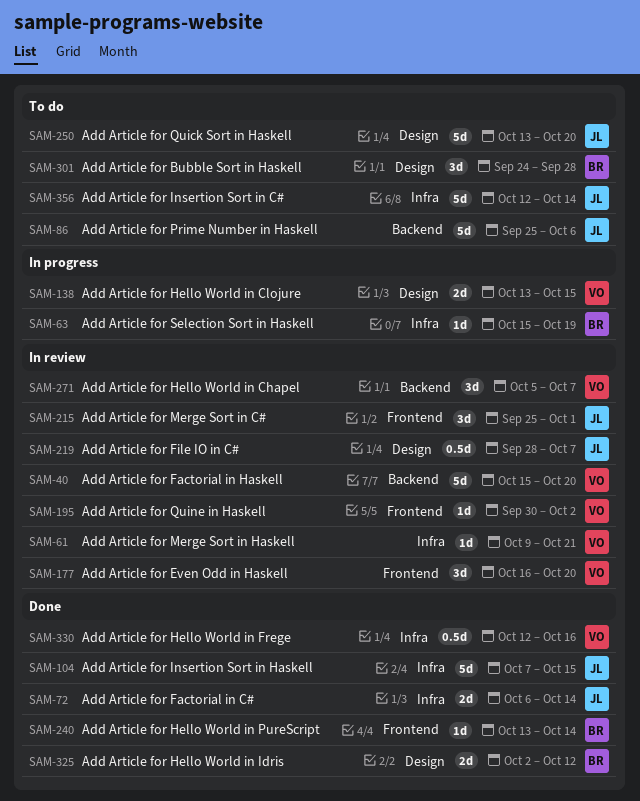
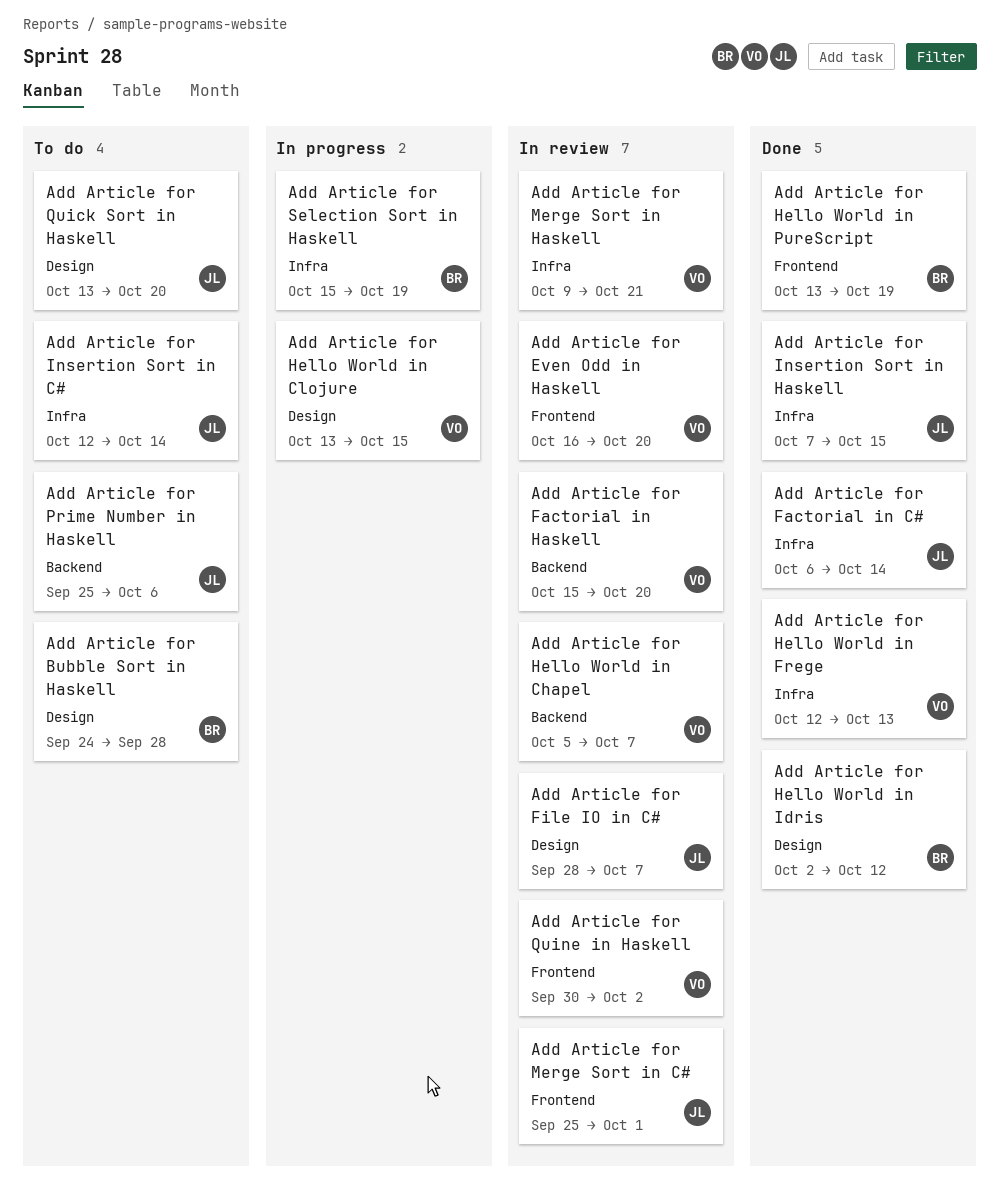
Add Article for Hello World in Frege, due: Oct 16 -> Oct 13
Add Article for Hello World in PureScript, due: Oct 14 -> Oct 19

